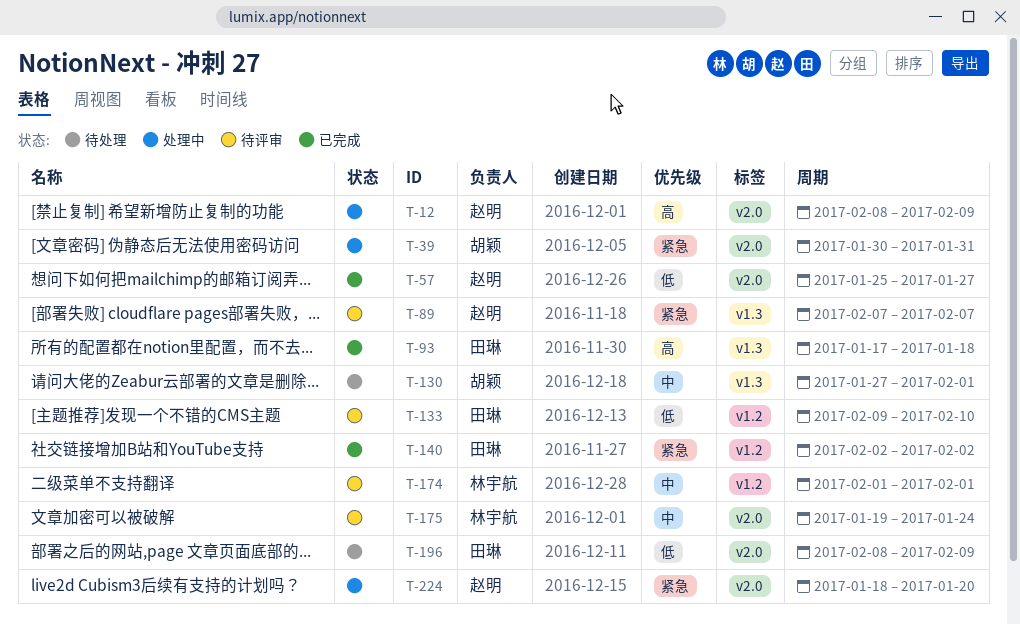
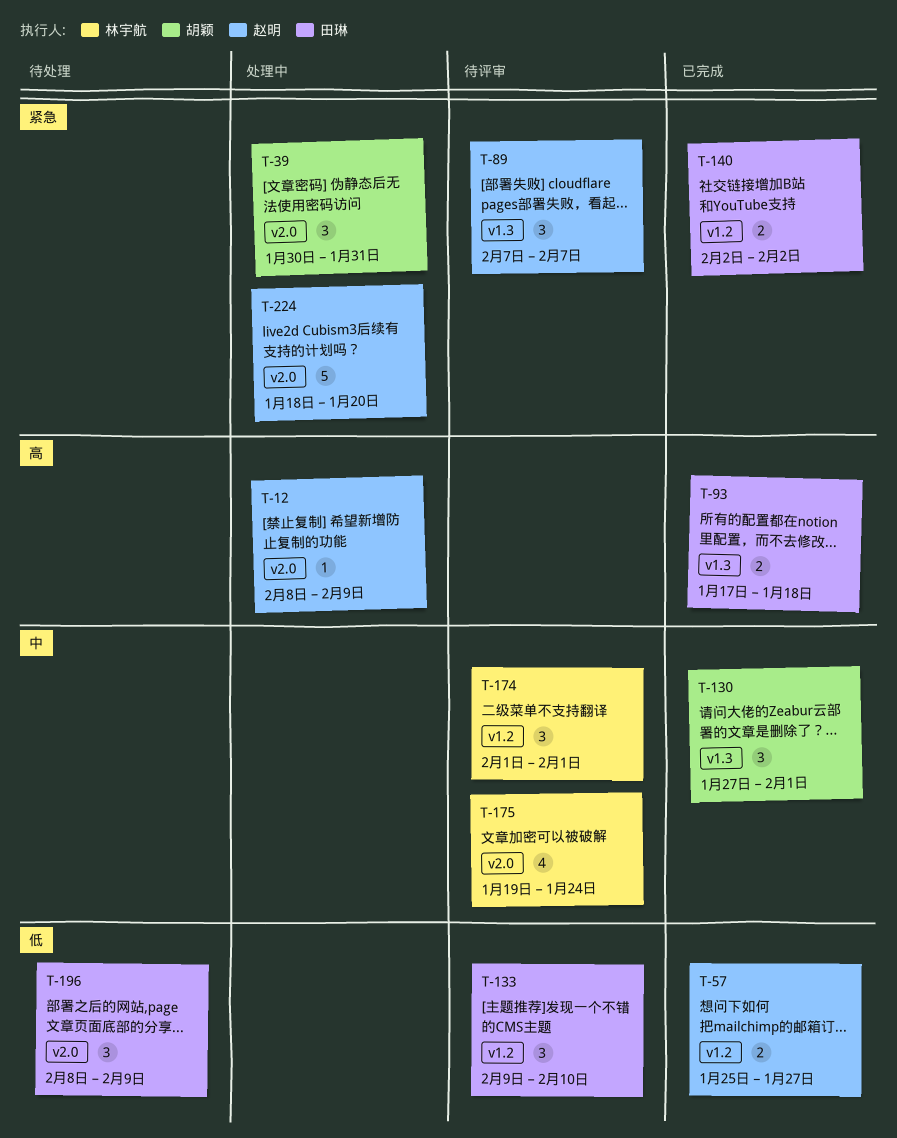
T-57, label: v2.0 -> v1.2
T-130, status: 待处理 -> 已完成

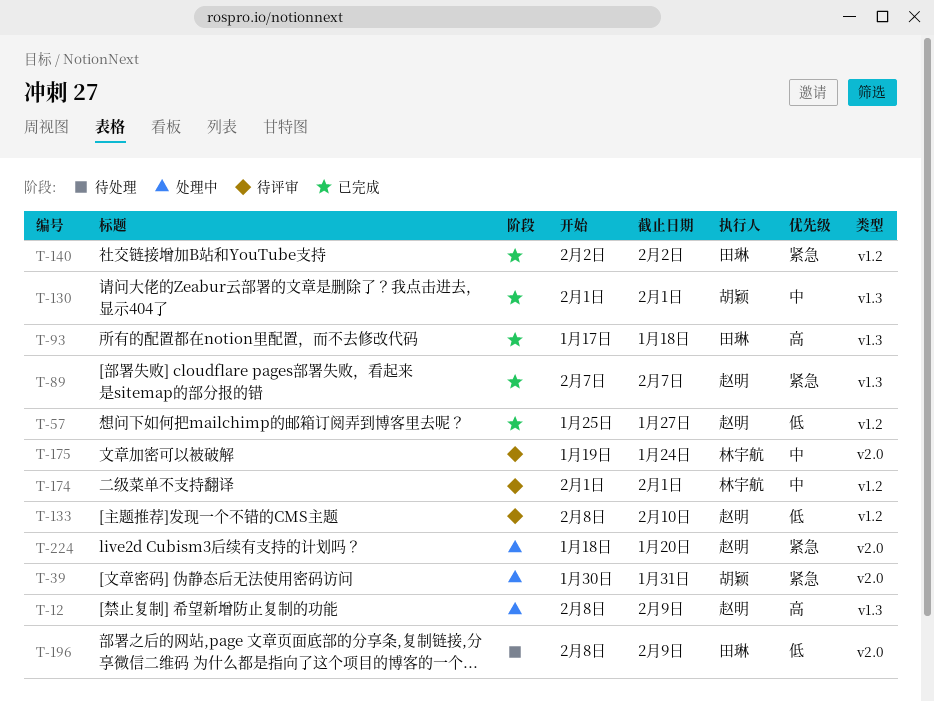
T-12, label: v2.0 -> v1.3
T-89, status: 待评审 -> 已完成
T-130, start: Jan 27 -> Feb 1
T-133, owner: 田琳 -> 赵明
T-133, start: Feb 9 -> Feb 8

